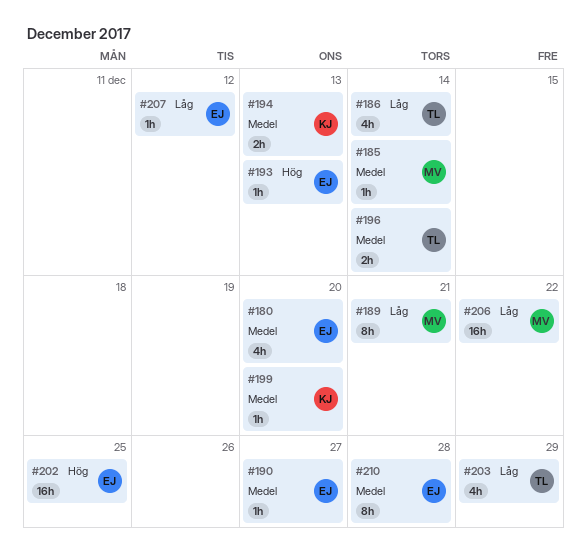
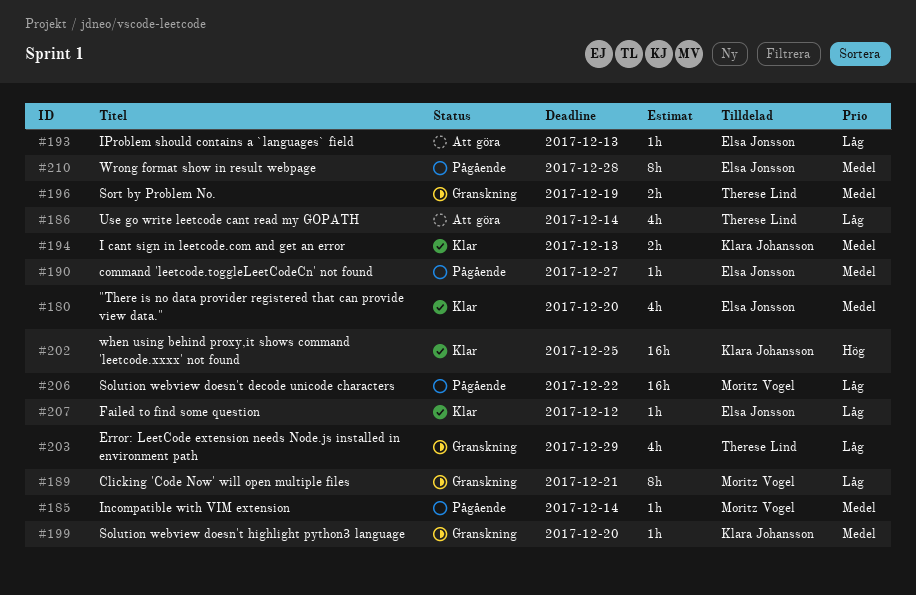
#193, priority: Hög -> Låg
#196, due: Dec 14 -> Dec 19
#202, owner: Elsa Jonsson -> Klara Johansson

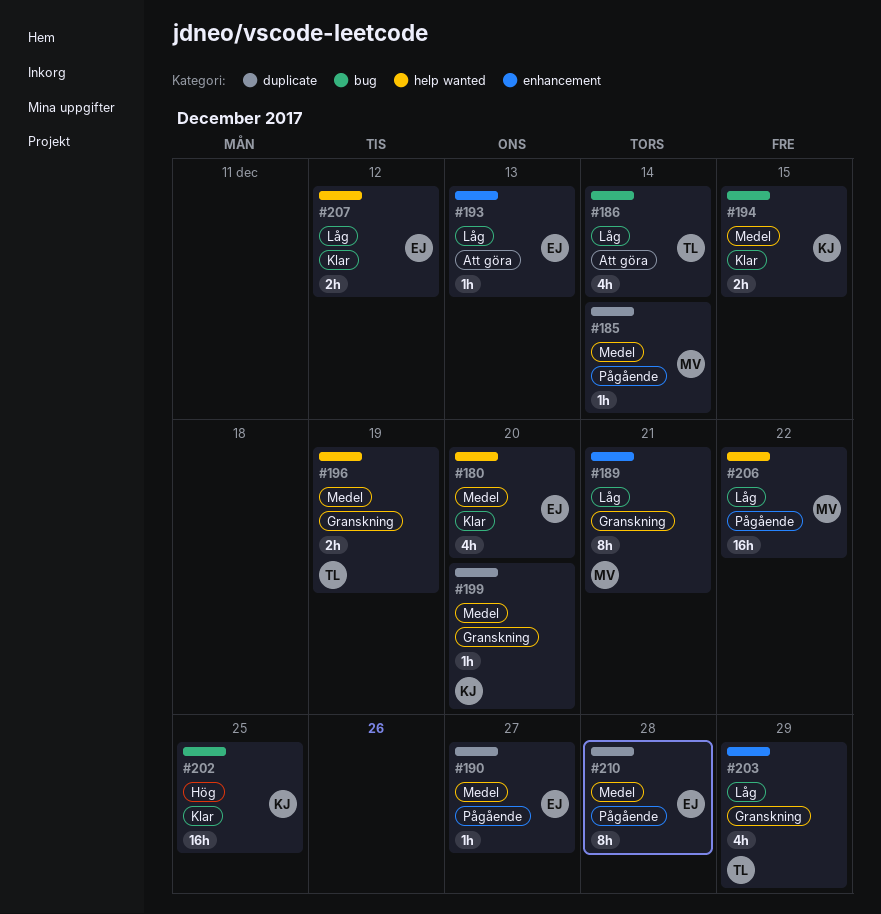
#194, due: Dec 13 -> Dec 15
#207, estimate: 1h -> 2h

